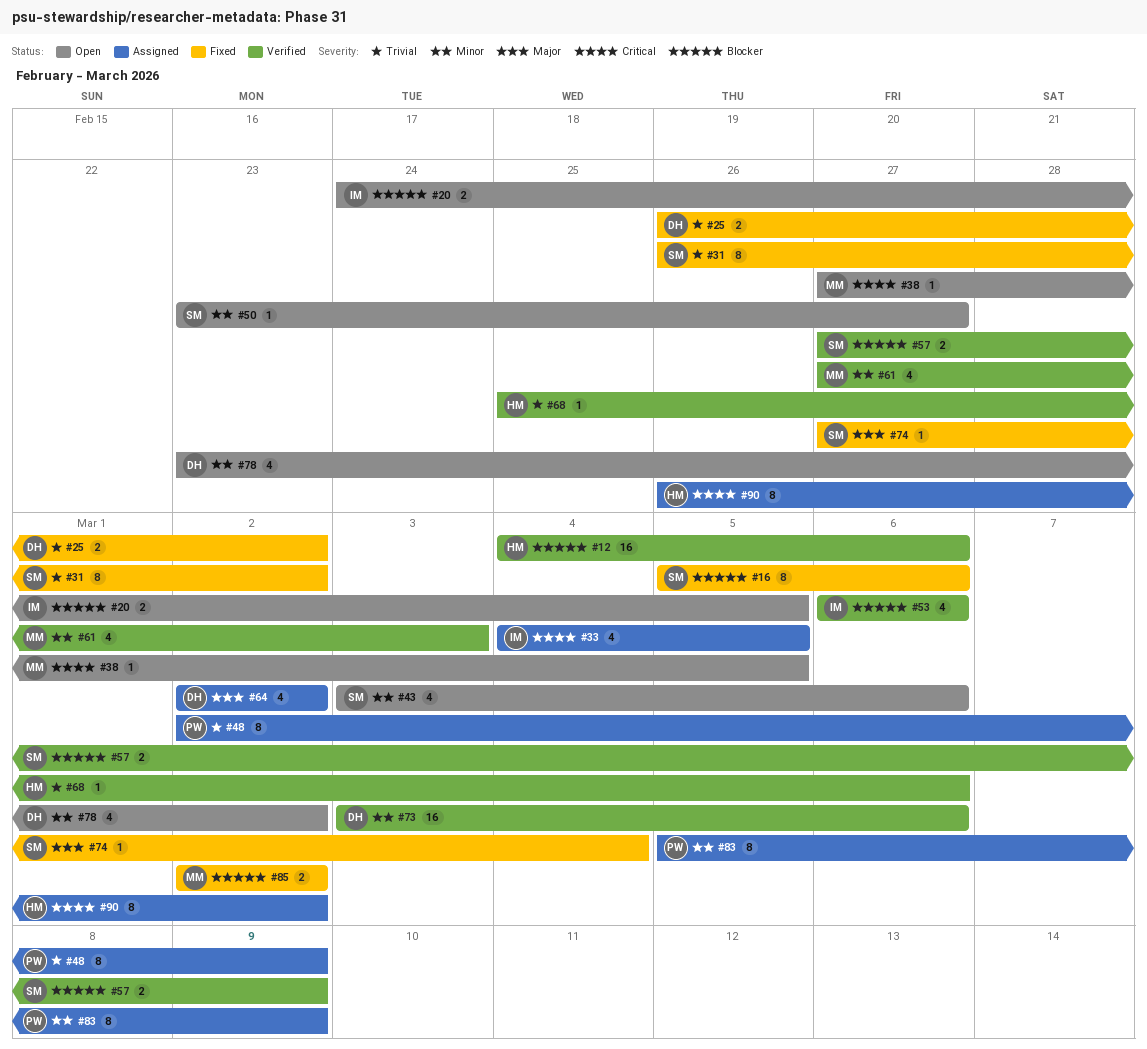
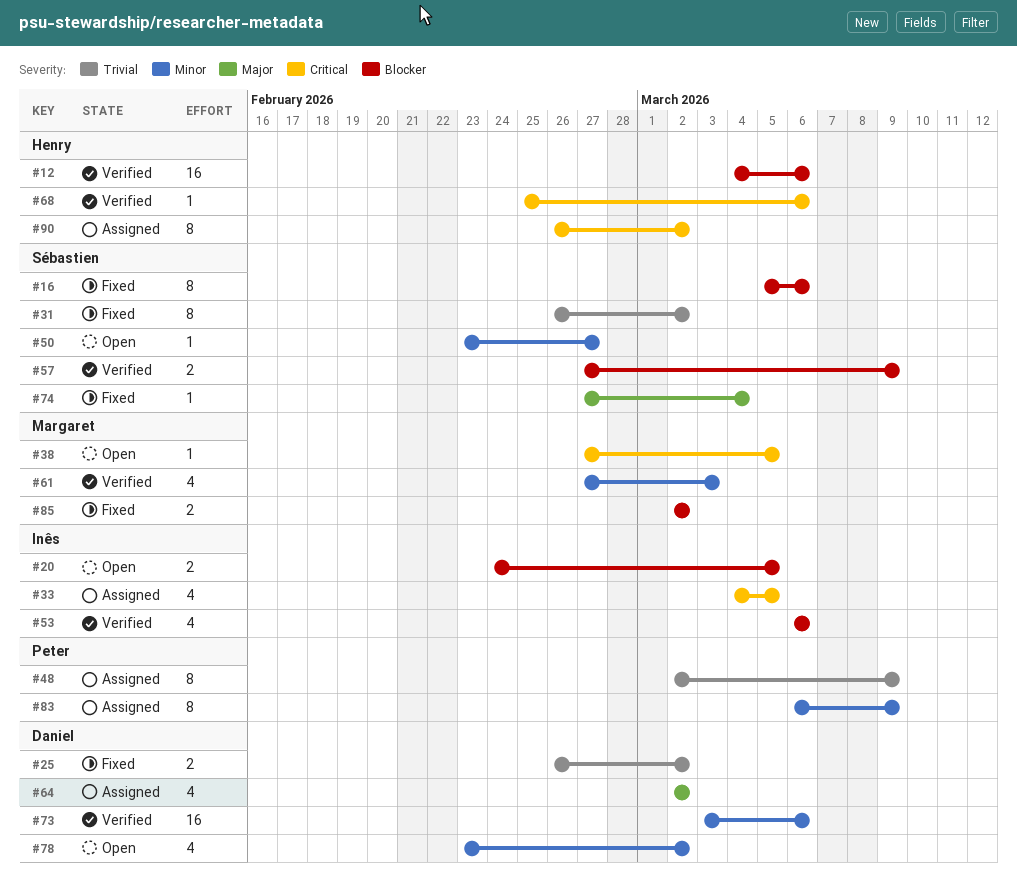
#43: present -> none
#68, priority: Trivial -> Critical
#83, start: Mar 5 -> Mar 6

